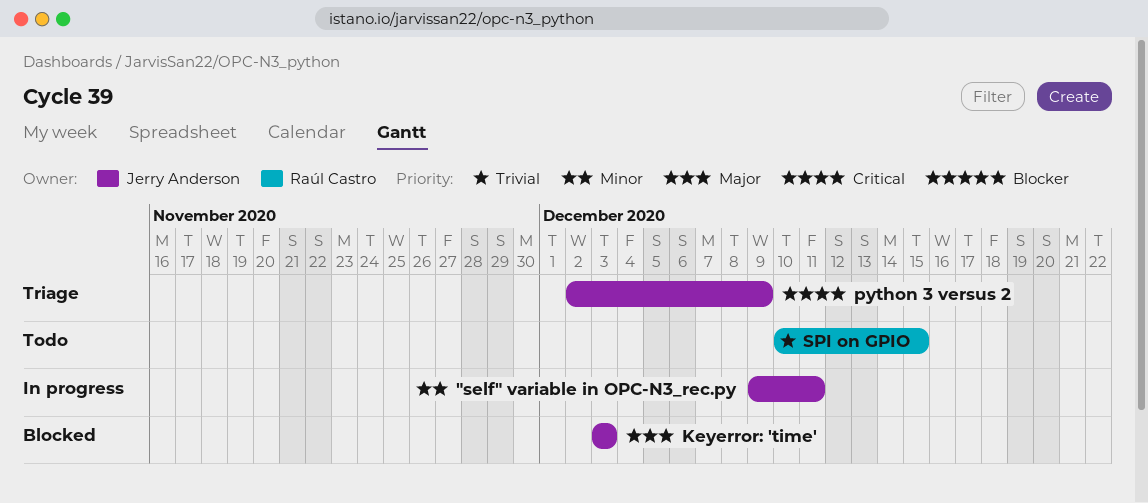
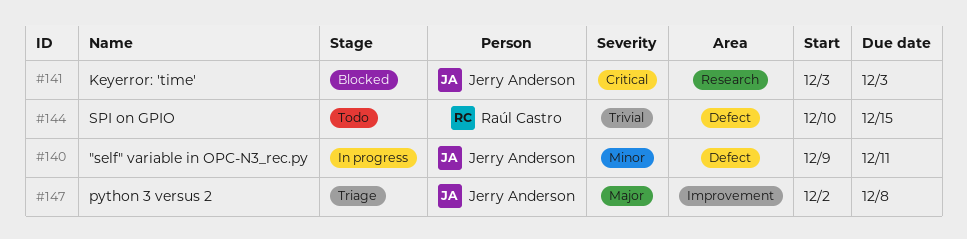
Keyerror: 'time', priority: Major -> Critical
python 3 versus 2, priority: Critical -> Major
python 3 versus 2, due: Dec 9 -> Dec 8

